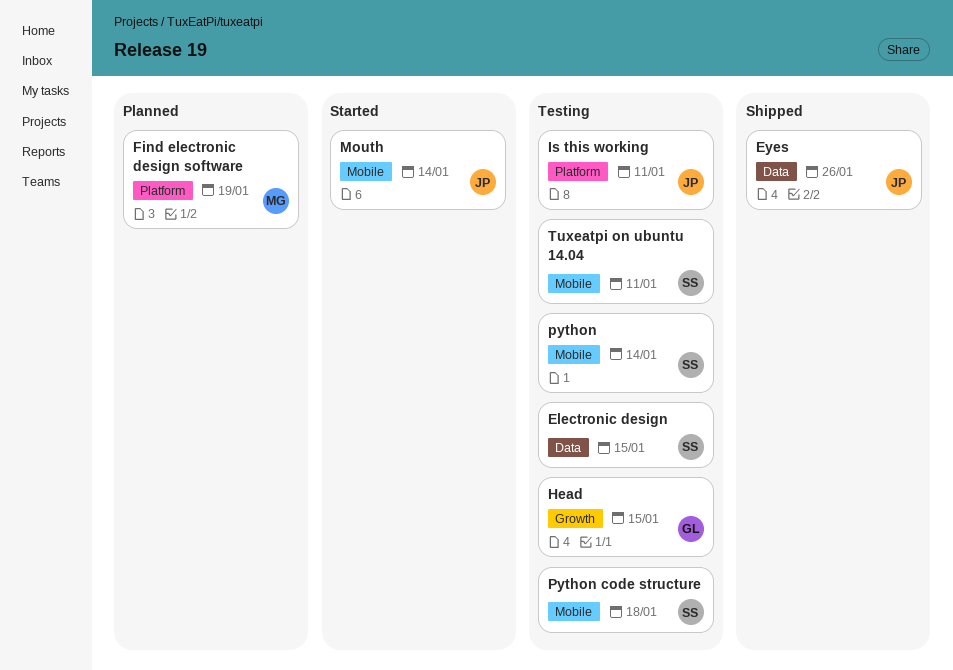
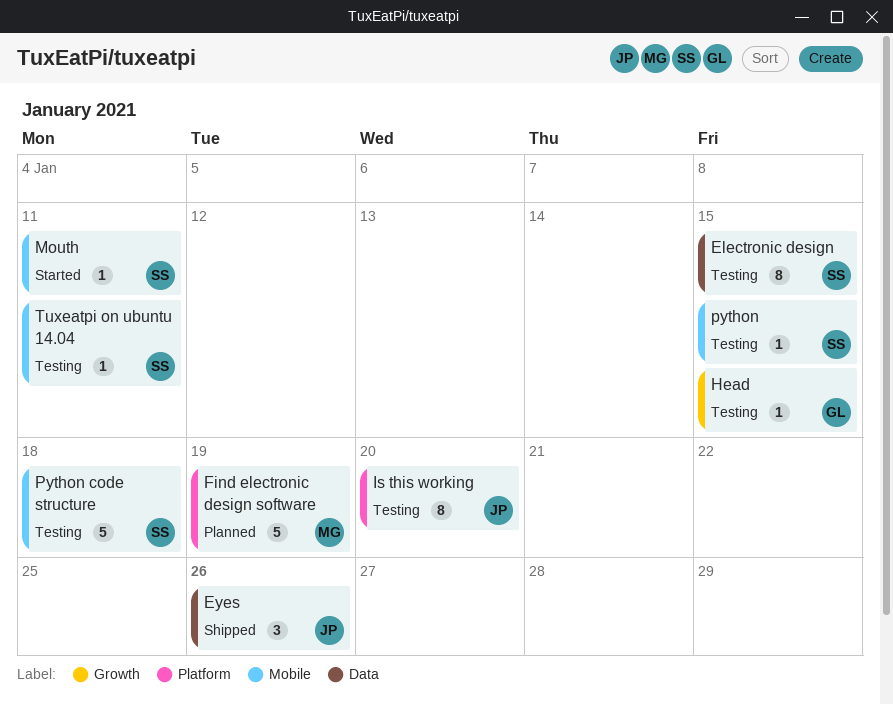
Is this working, due: Jan 11 -> Jan 20
Mouth, owner: JP -> SS
Mouth, due: Jan 14 -> Jan 11
python, due: Jan 14 -> Jan 15

